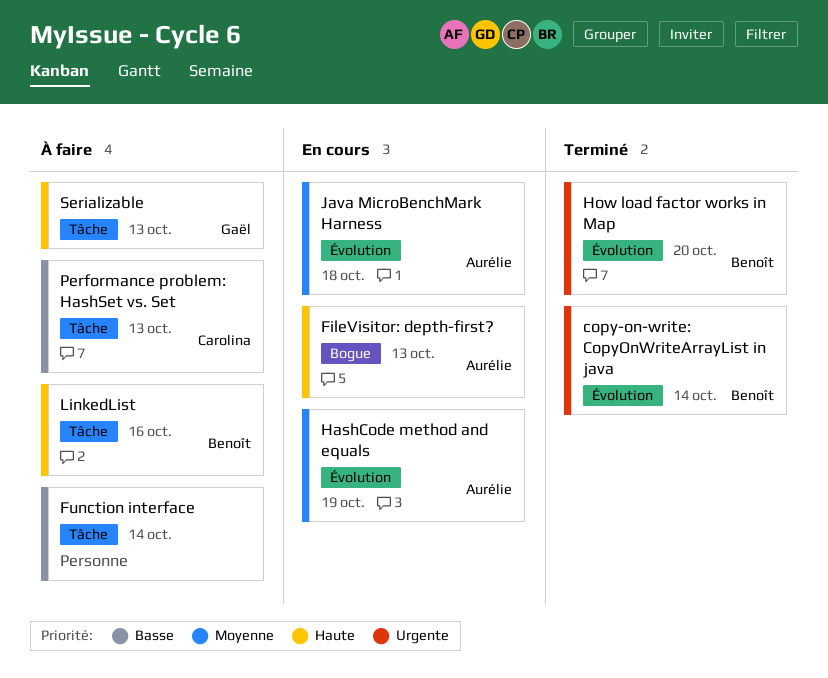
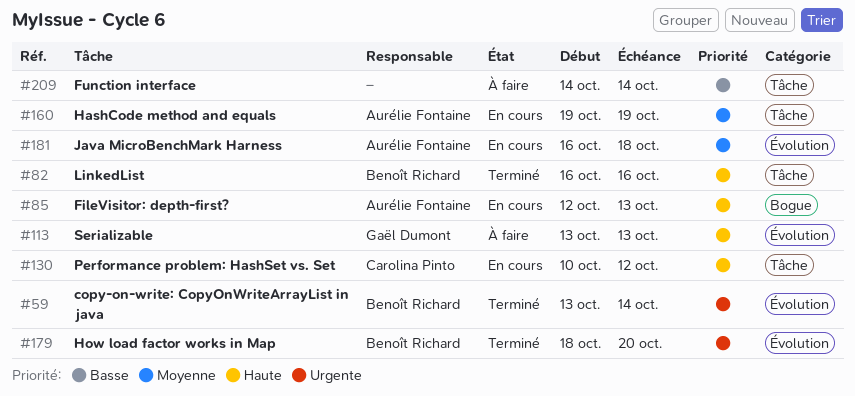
HashCode method and equals, label: Évolution -> Tâche
LinkedList, status: À faire -> Terminé
Performance problem: HashSet vs. Set, status: À faire -> En cours
Performance problem: HashSet vs. Set, priority: Basse -> Haute
Performance problem: HashSet vs. Set, due: Oct 13 -> Oct 12
Serializable, label: Tâche -> Évolution

